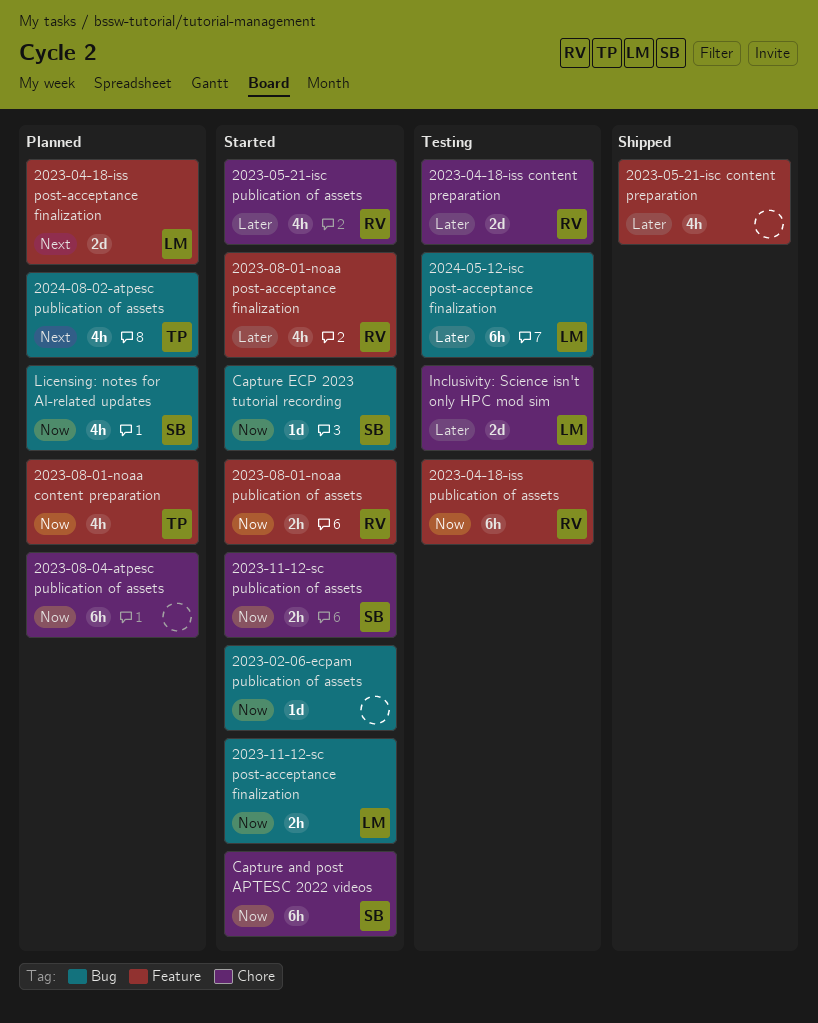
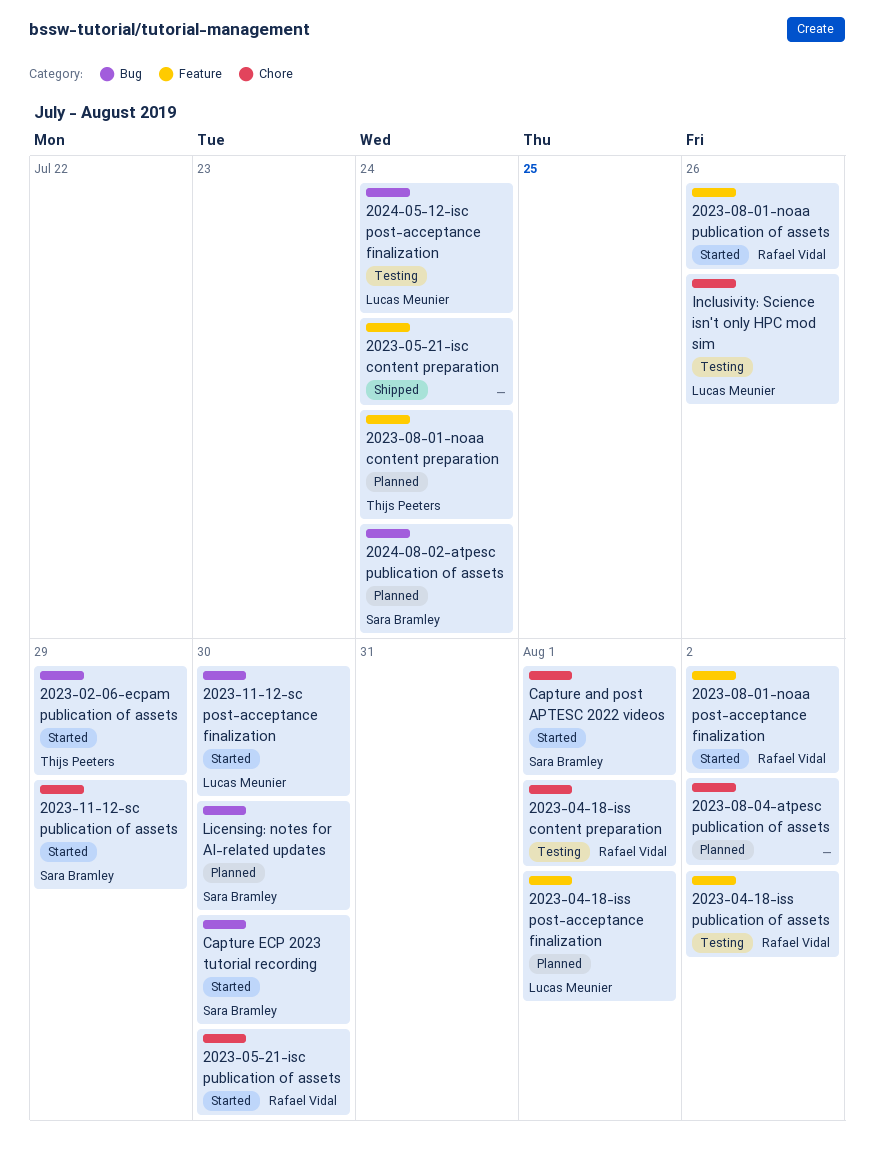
2023-02-06-ecpam publication of assets, owner: none -> Thijs Peeters
2024-08-02-atpesc publication of assets, owner: Thijs Peeters -> Sara Bramley

